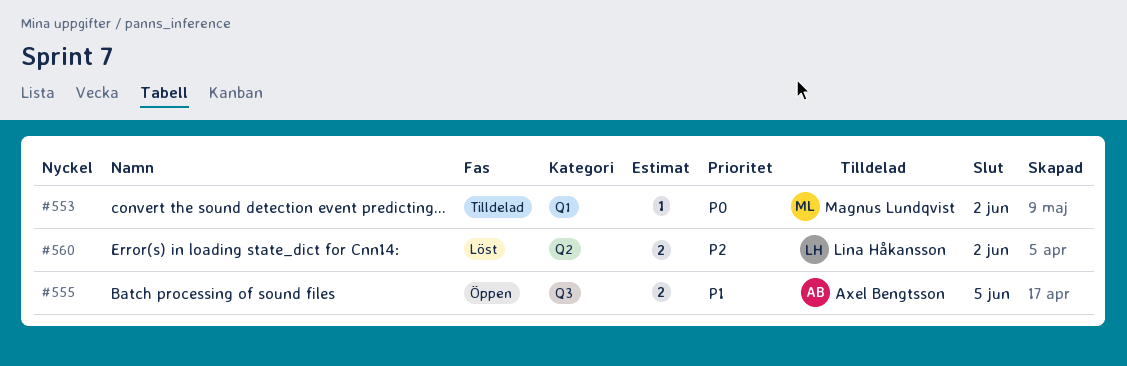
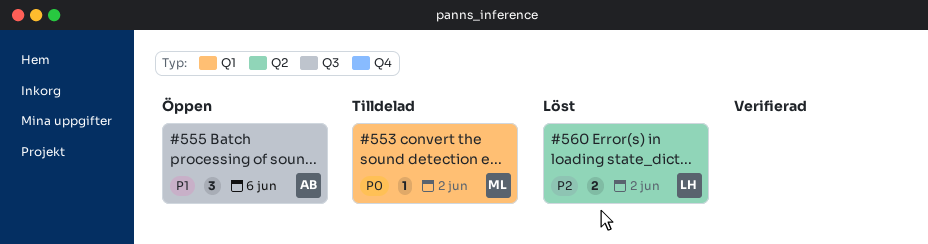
#555, estimate: 2 -> 3
#555, due: Jun 5 -> Jun 6

